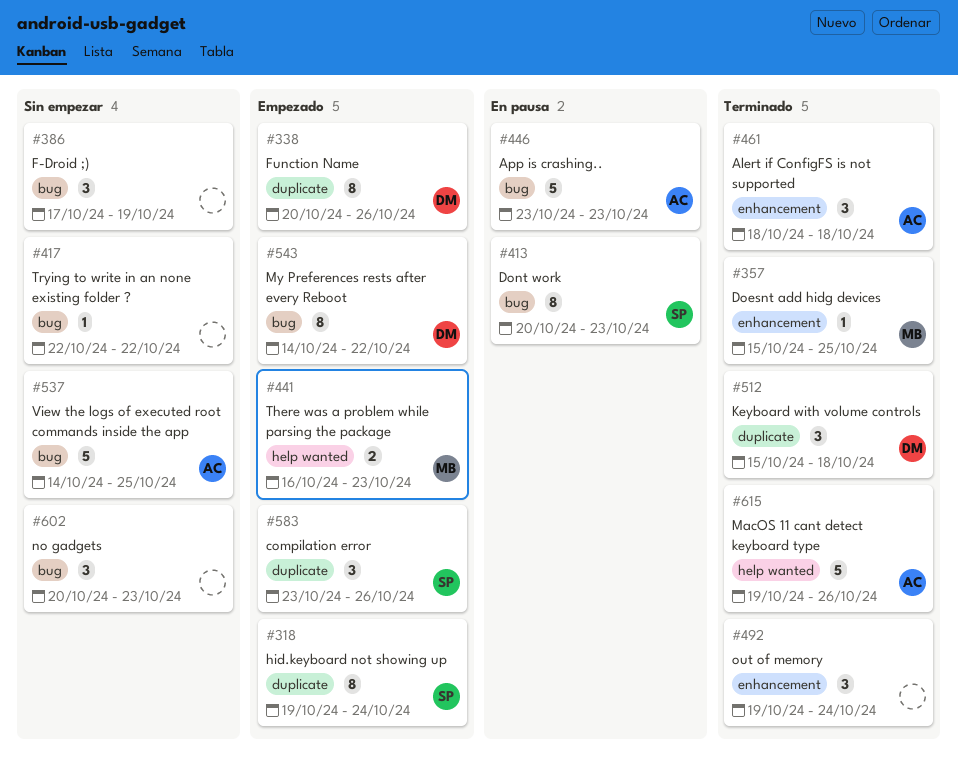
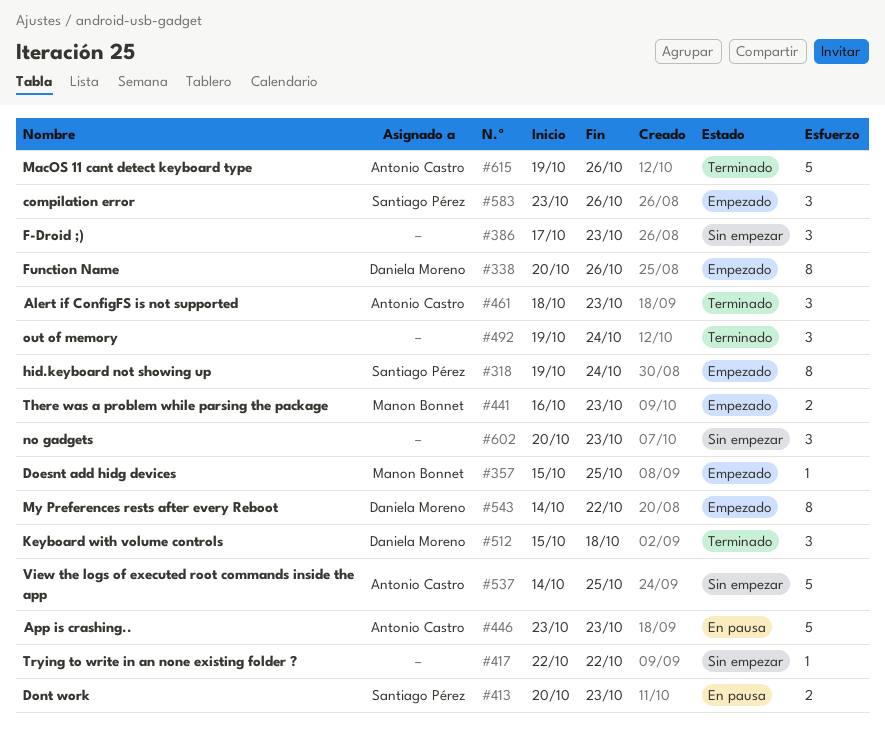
#357, status: Terminado -> Empezado
#386, due: Oct 19 -> Oct 23
#413, estimate: 8 -> 2
#461, due: Oct 18 -> Oct 23

